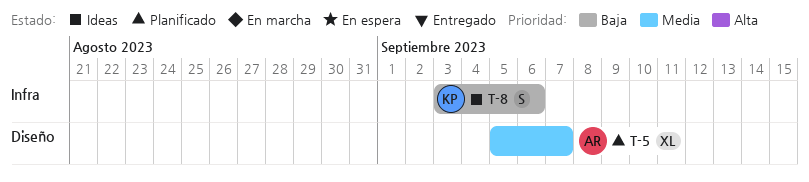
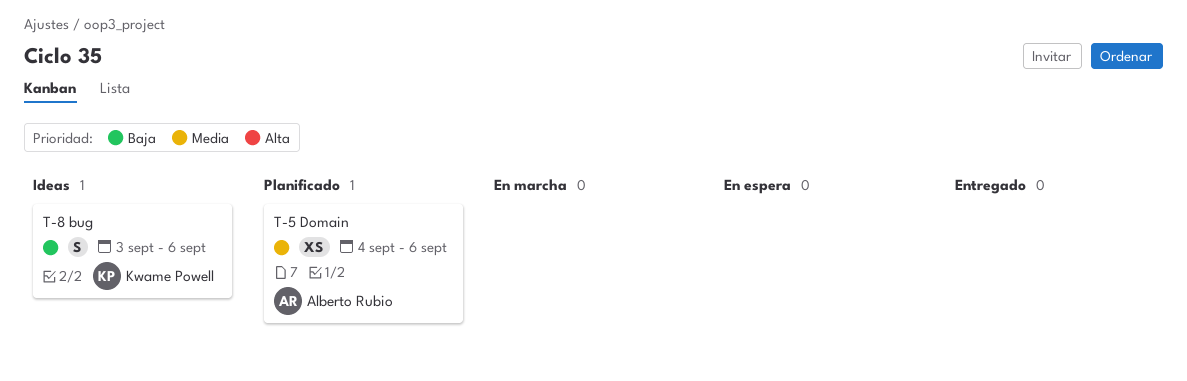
T-5, estimate: XL -> XS
T-5, start: Sep 5 -> Sep 4
T-5, due: Sep 7 -> Sep 6

